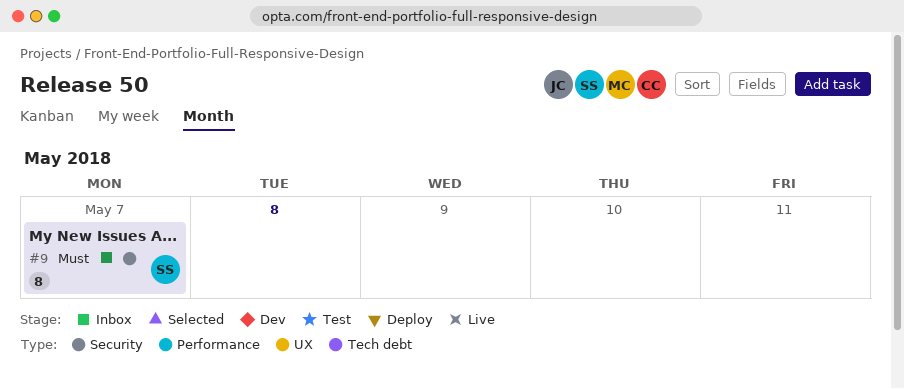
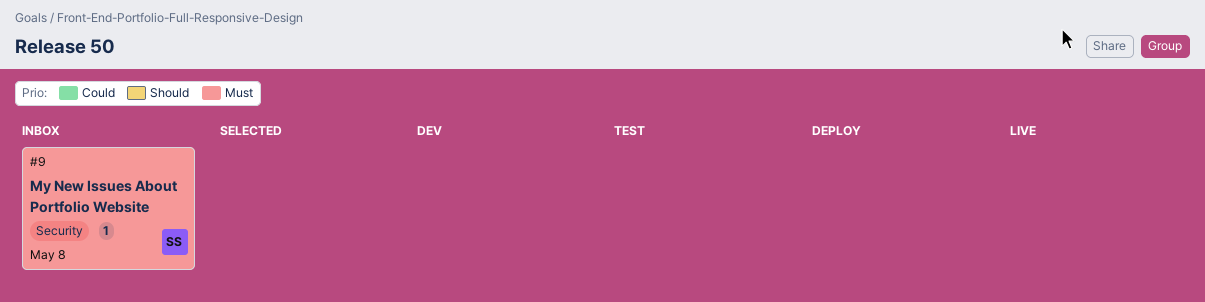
#9, estimate: 8 -> 1
#9, due: May 7 -> May 8

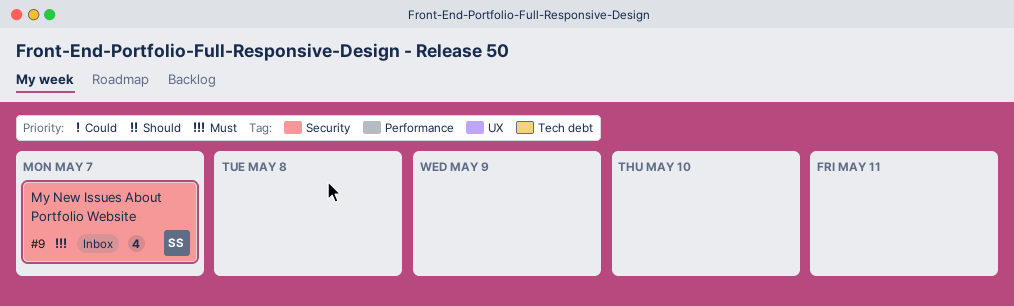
#9, estimate: 1 -> 4
#9, due: May 8 -> May 7

